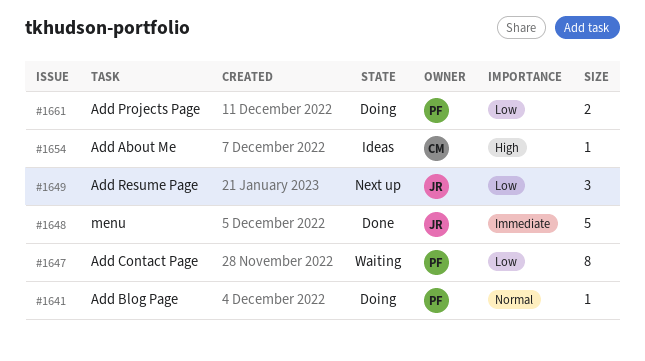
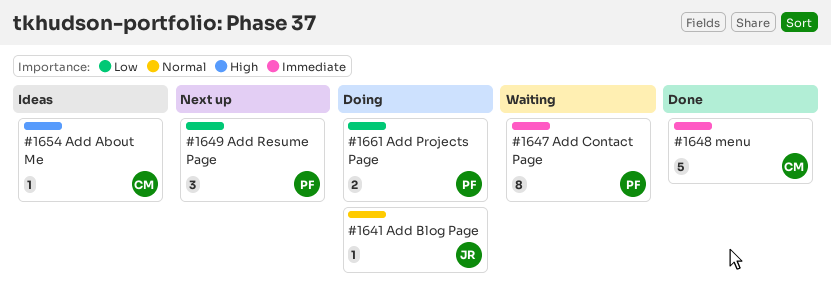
#1641, owner: PF -> JR
#1647, priority: Low -> Immediate
#1648, owner: JR -> CM
#1649, owner: JR -> PF

